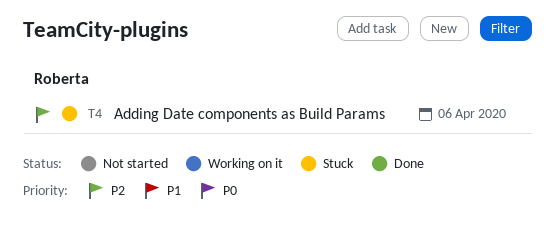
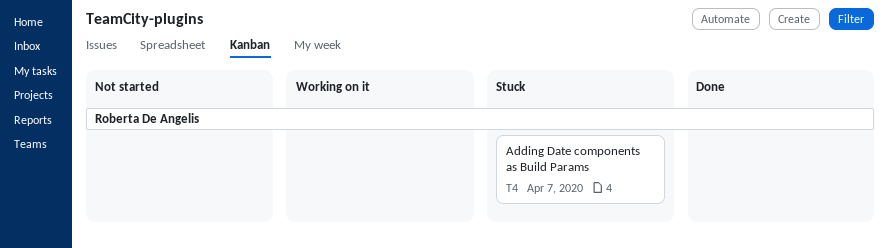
T4, due: Apr 6 -> Apr 7

